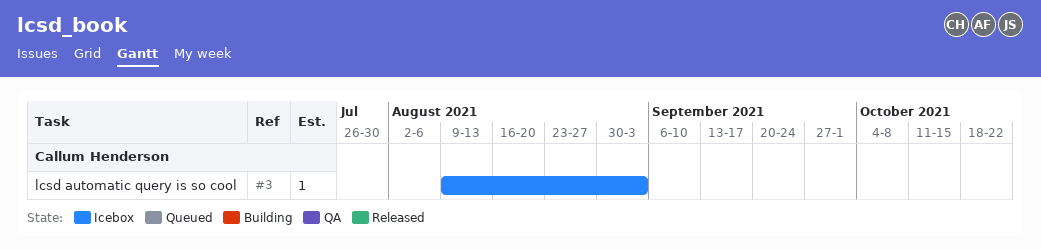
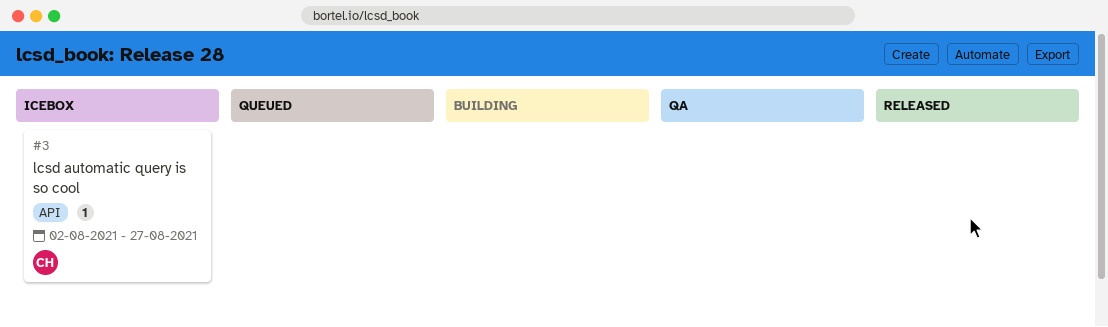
#3, start: Aug 9 -> Aug 2
#3, due: Sep 3 -> Aug 27

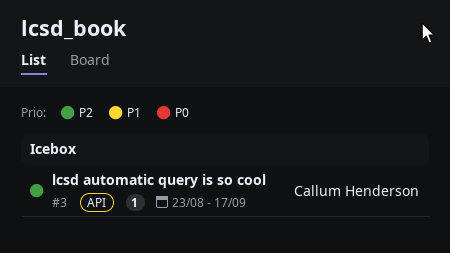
#3, start: Aug 2 -> Aug 23
#3, due: Aug 27 -> Sep 17

